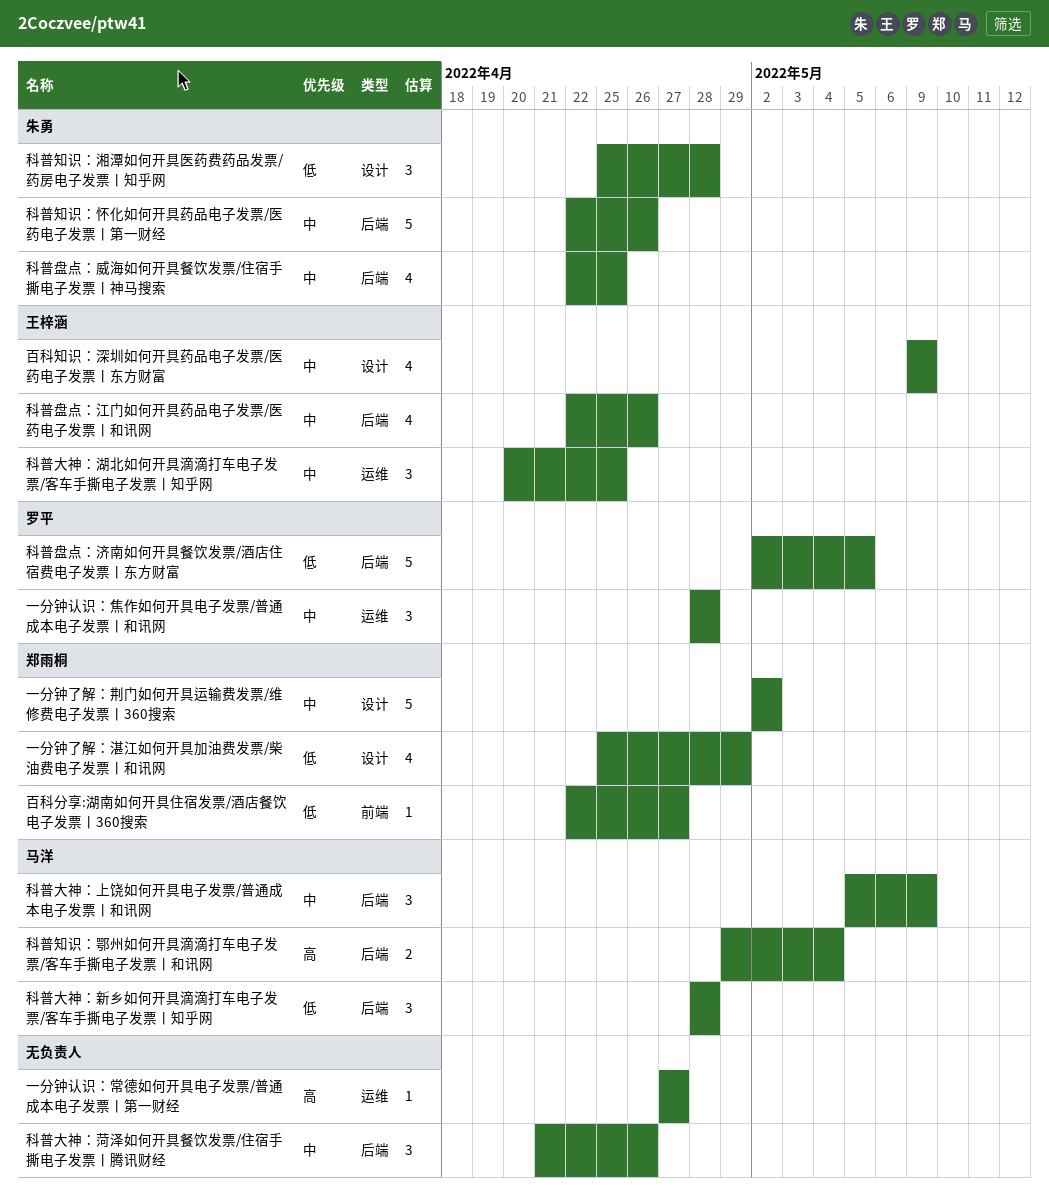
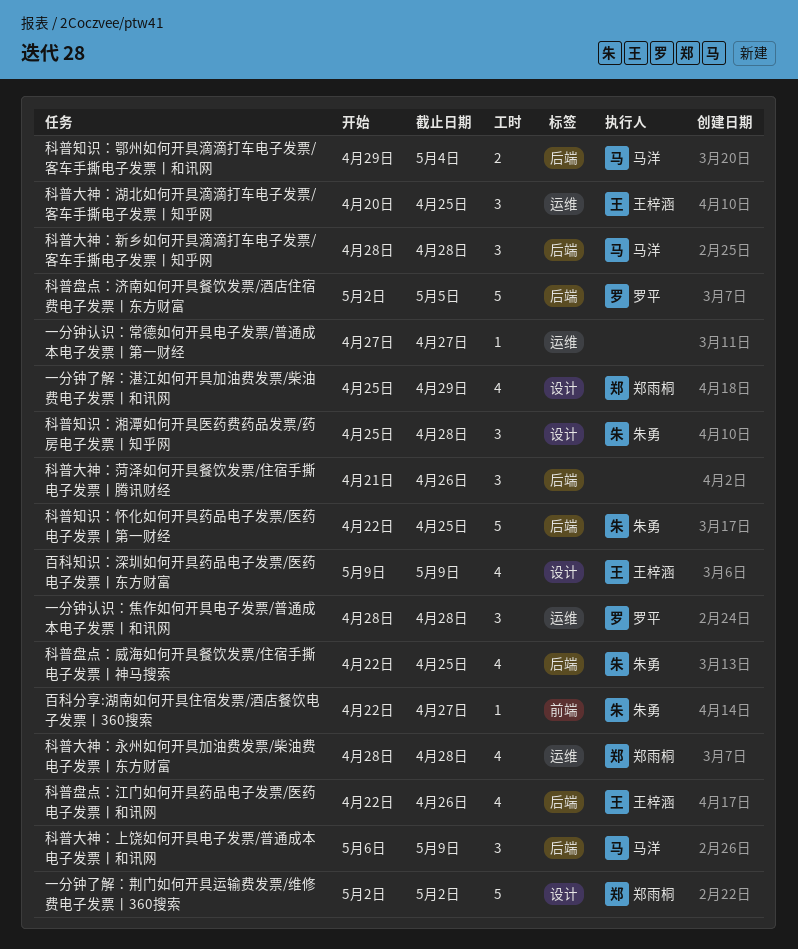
百科分享:湖南如何开具住宿发票/酒店餐饮电子发票丨360搜索, owner: 郑雨桐 -> 朱勇
科普大神：上饶如何开具电子发票/普通成本电子发票丨和讯网, start: May 5 -> May 6
科普大神：永州如何开具加油费发票/柴油费电子发票丨东方财富: none -> present
科普知识：怀化如何开具药品电子发票/医药电子发票丨第一财经, due: Apr 26 -> Apr 25

